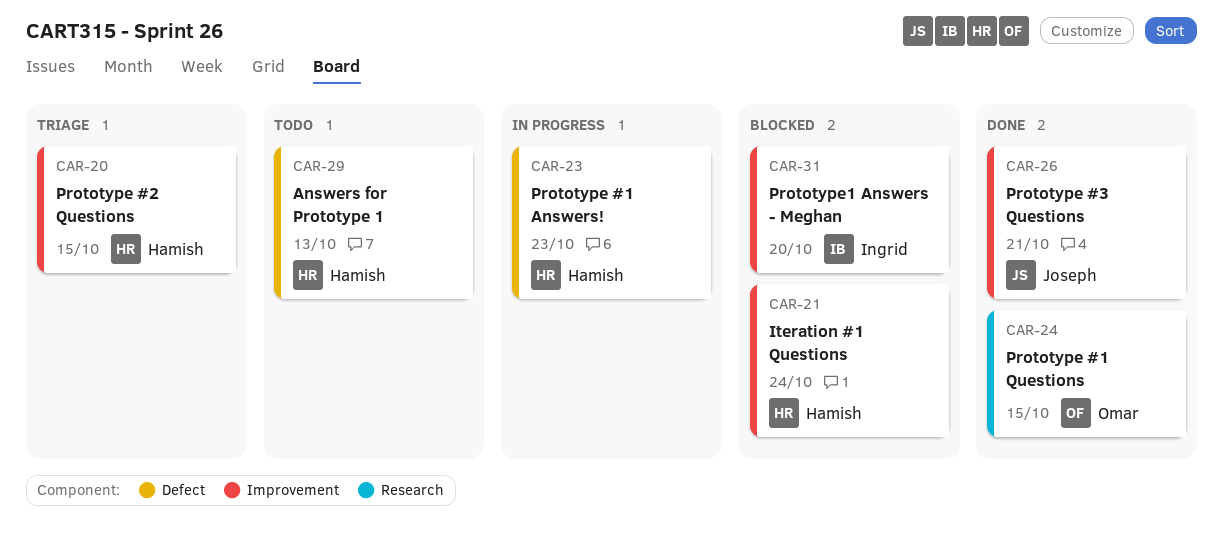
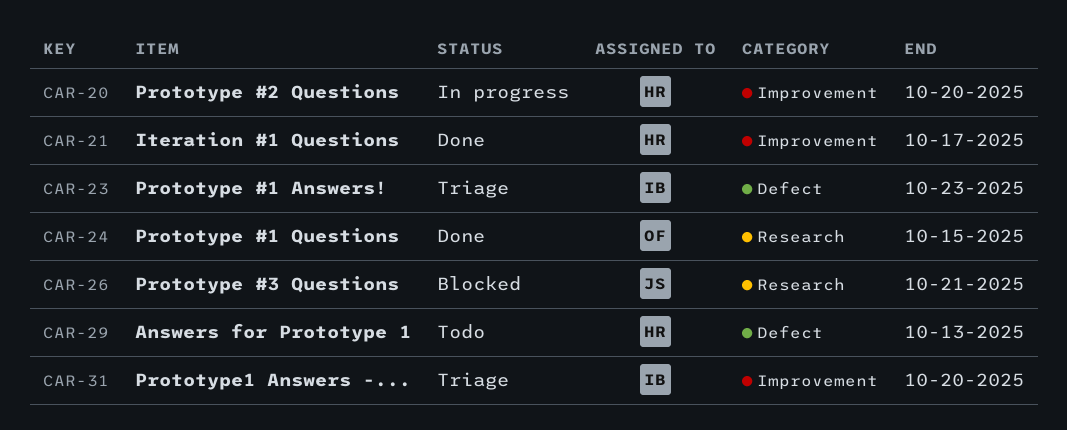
CAR-20, status: Triage -> In progress
CAR-20, due: Oct 15 -> Oct 20
CAR-21, status: Blocked -> Done
CAR-21, due: Oct 24 -> Oct 17
CAR-23, status: In progress -> Triage
CAR-23, owner: Hamish -> Ingrid
CAR-26, status: Done -> Blocked
CAR-26, label: Improvement -> Research
CAR-31, status: Blocked -> Triage

